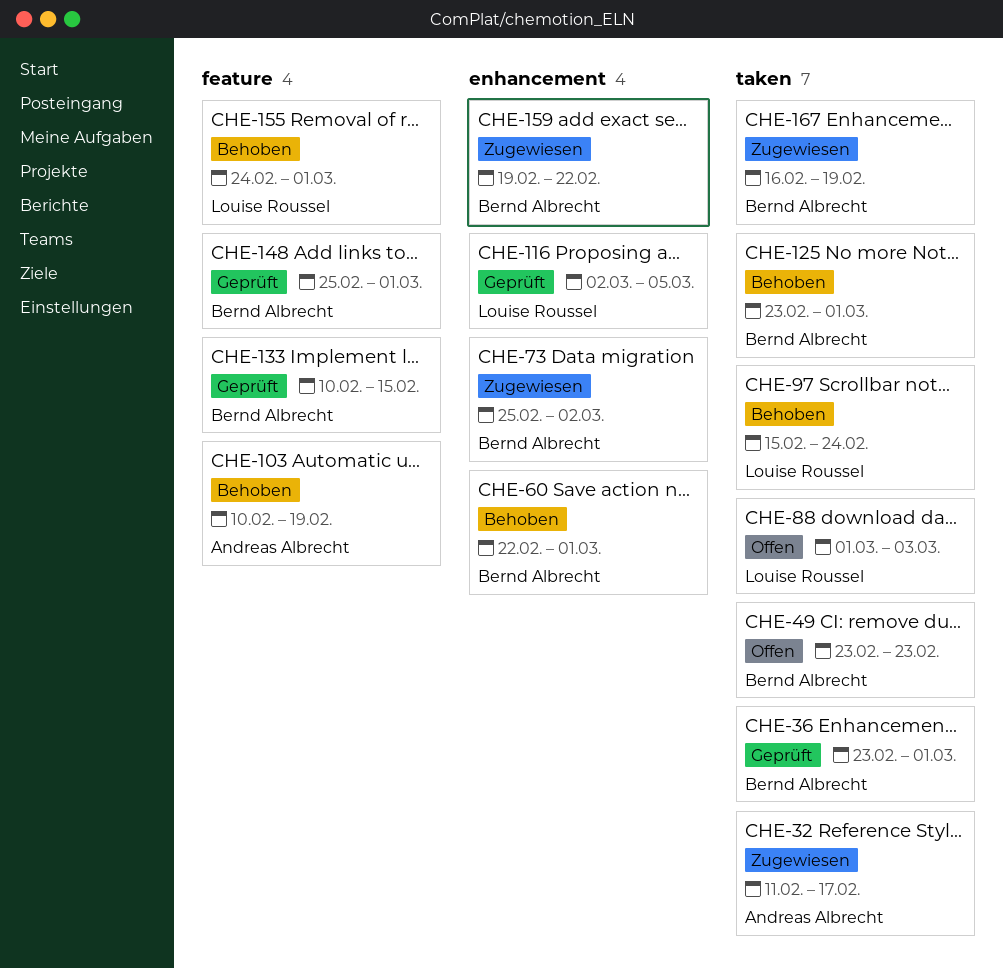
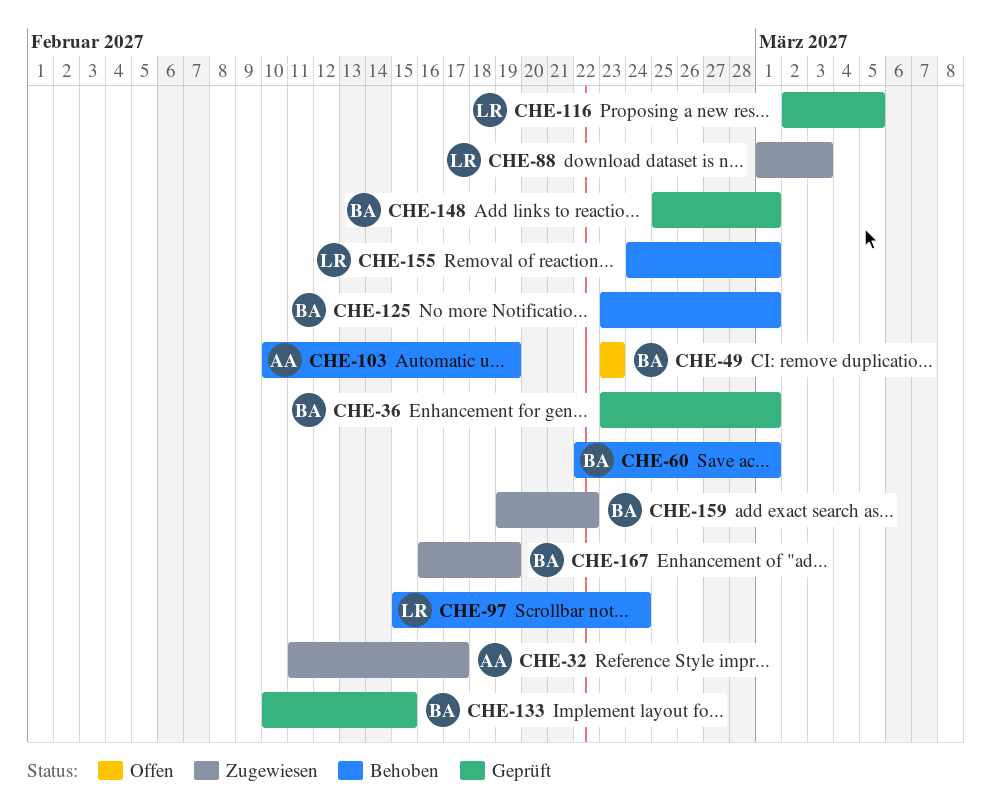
CHE-73: present -> none
CHE-88, status: Offen -> Zugewiesen

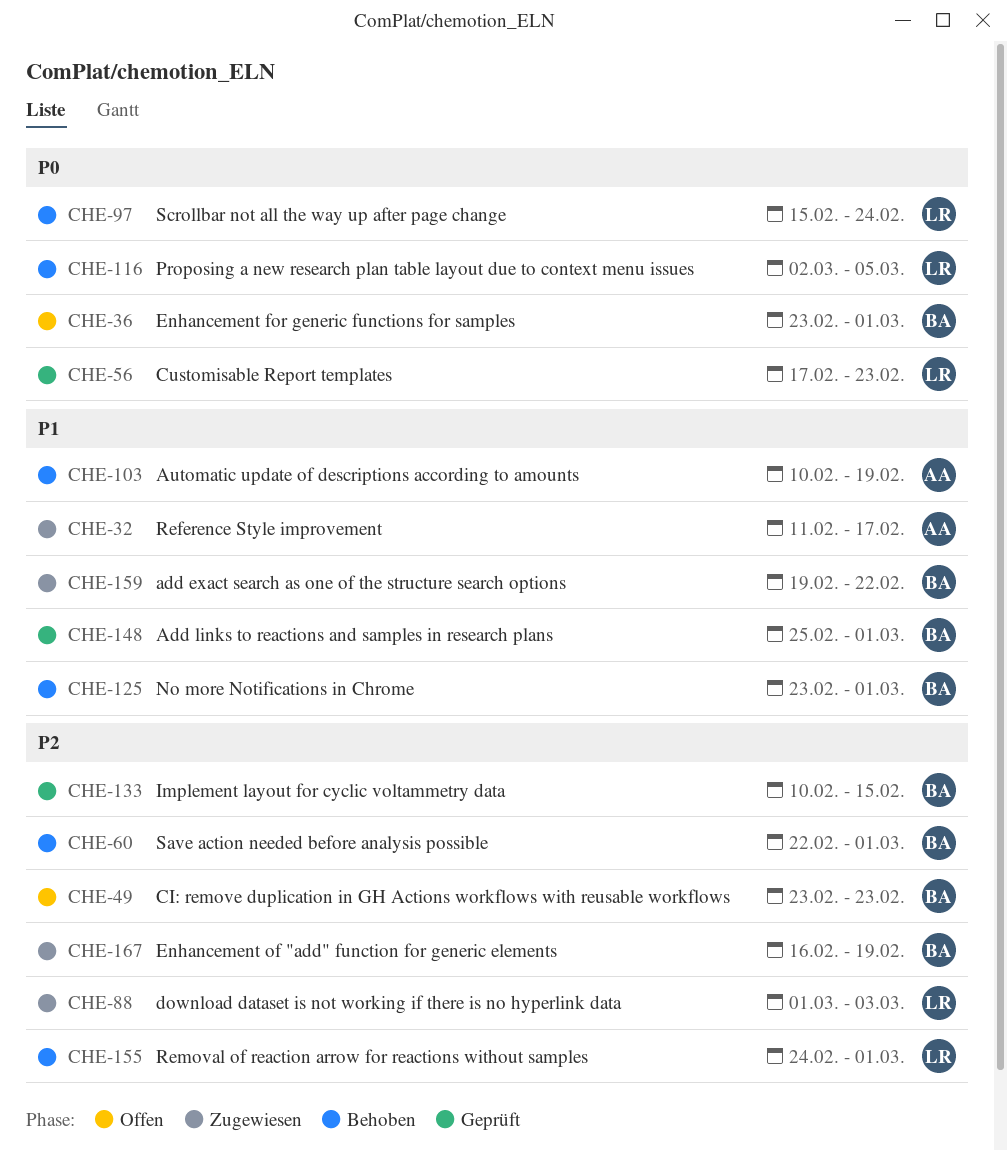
CHE-36, status: Geprüft -> Offen
CHE-56: none -> present
CHE-116, status: Geprüft -> Behoben

